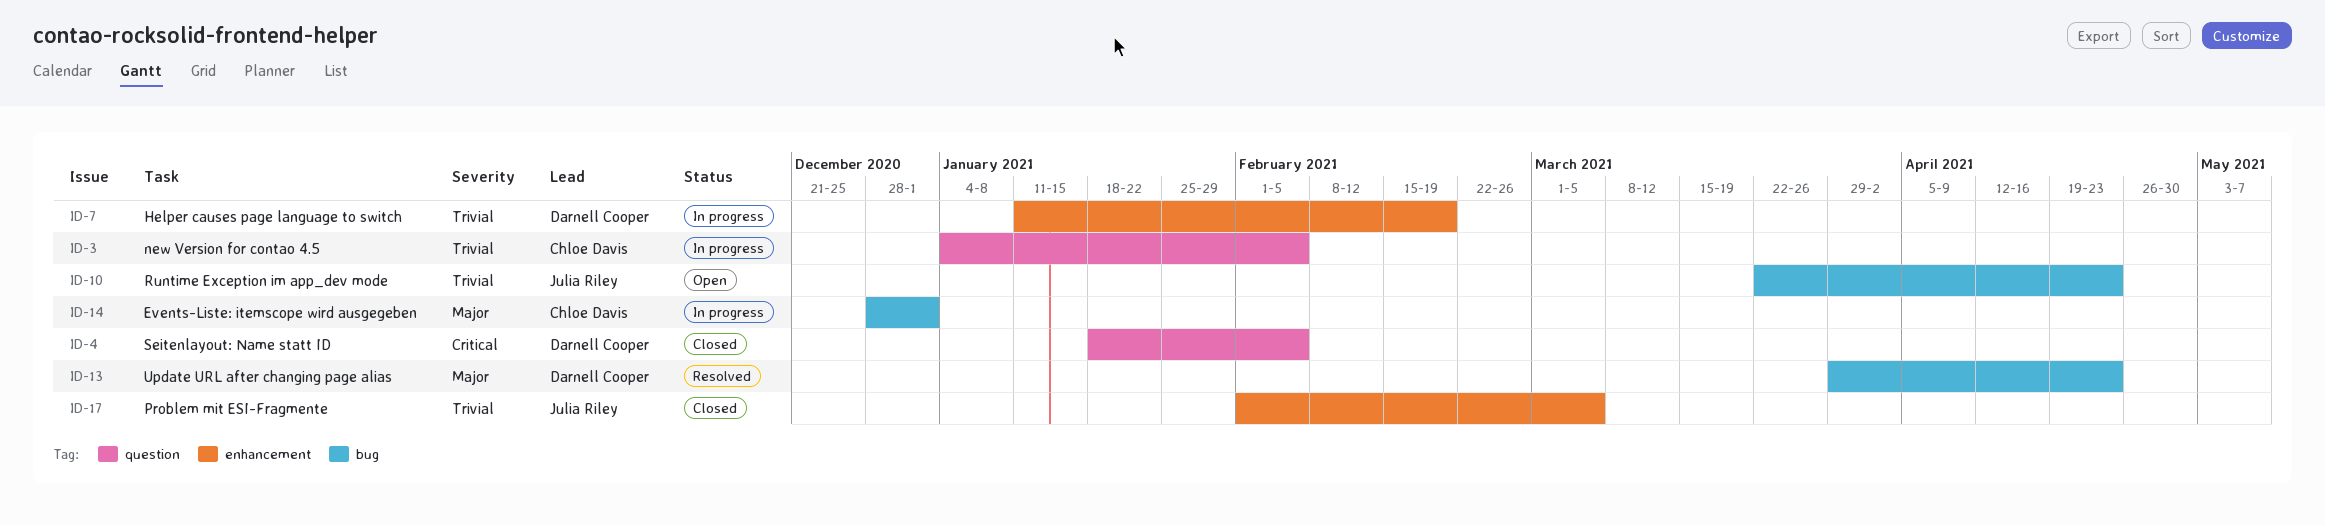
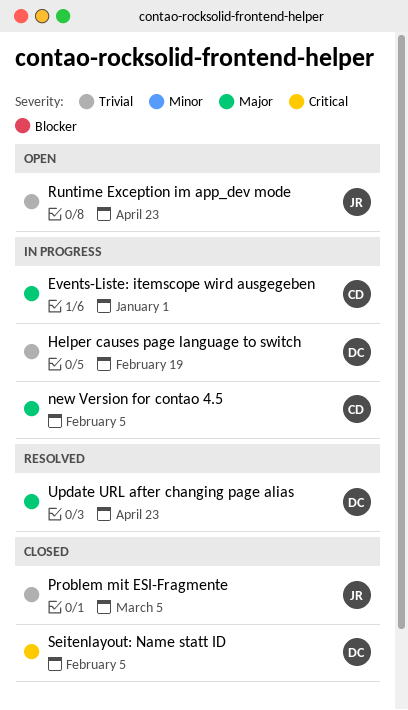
new Version for contao 4.5, priority: Trivial -> Major

